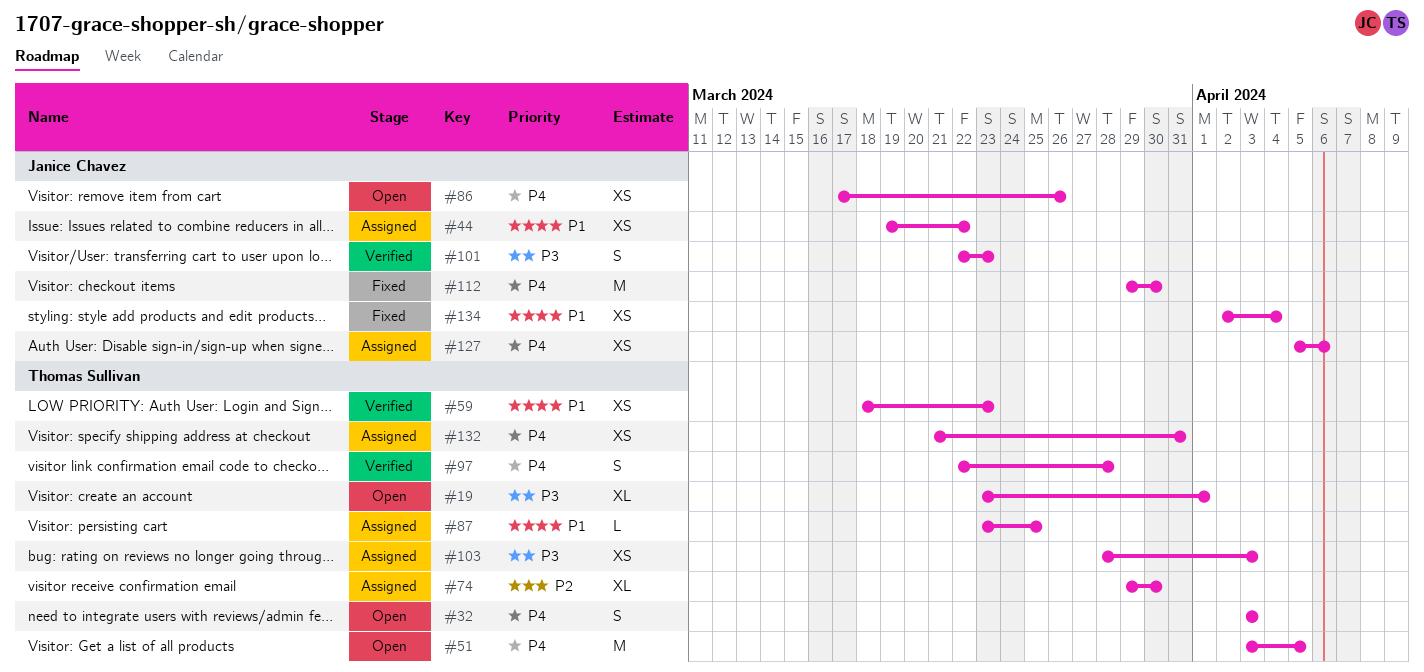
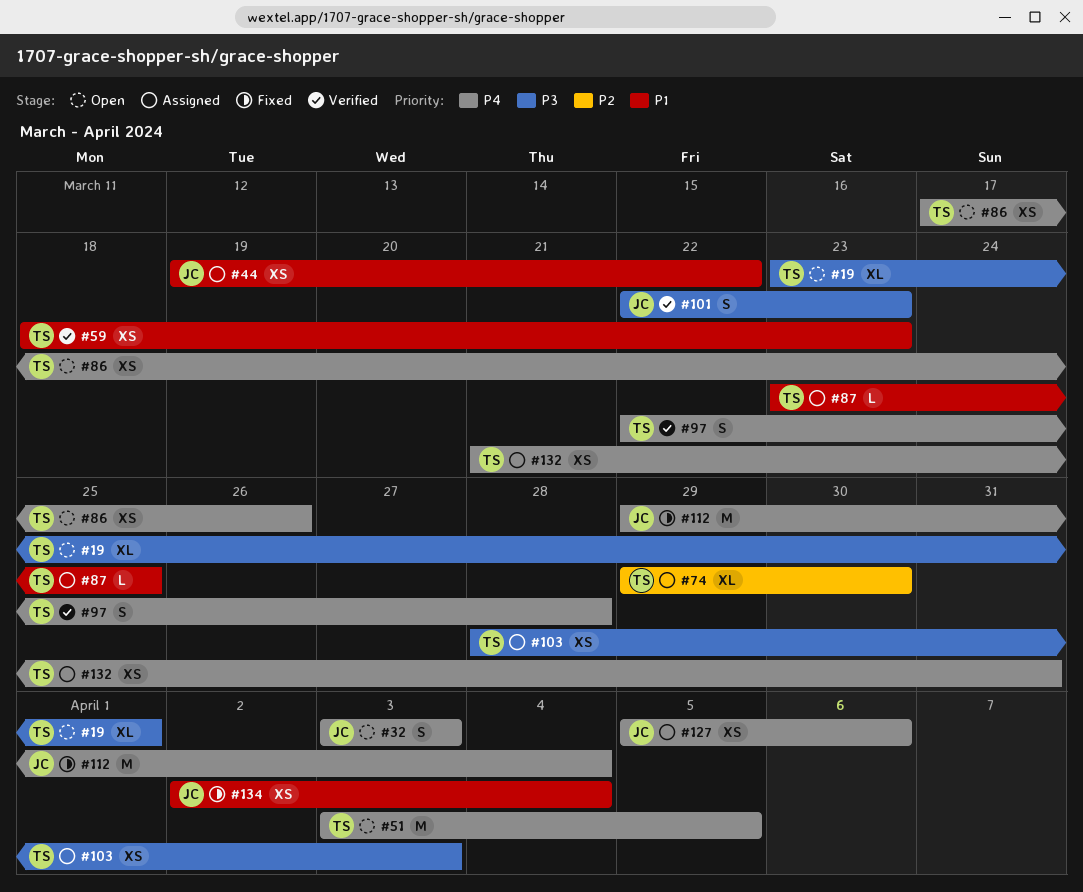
#32, owner: Thomas Sullivan -> Janice Chavez
#86, owner: Janice Chavez -> Thomas Sullivan
#112, due: Mar 30 -> Apr 4

